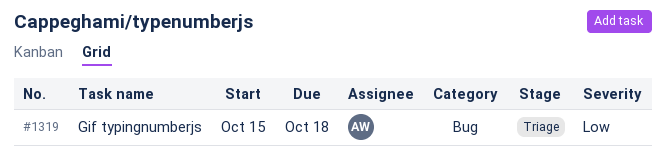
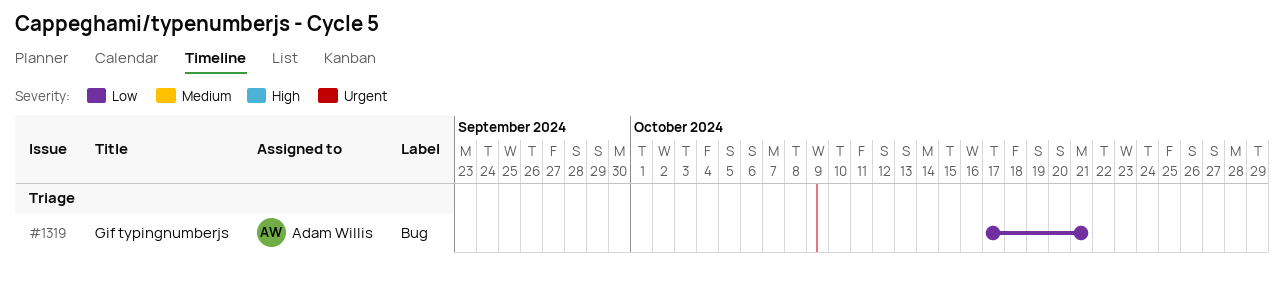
#1319, start: Oct 15 -> Oct 17
#1319, due: Oct 18 -> Oct 21

